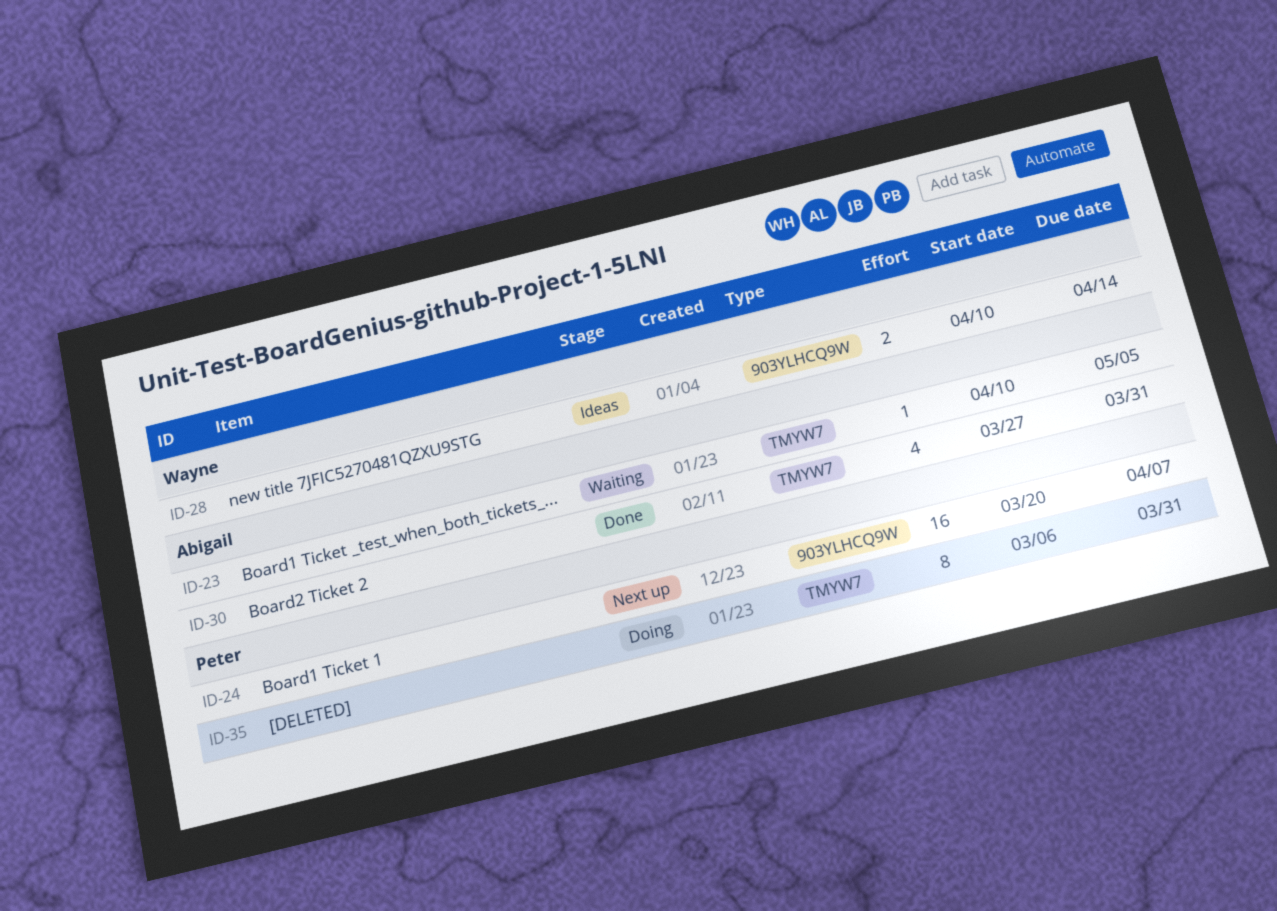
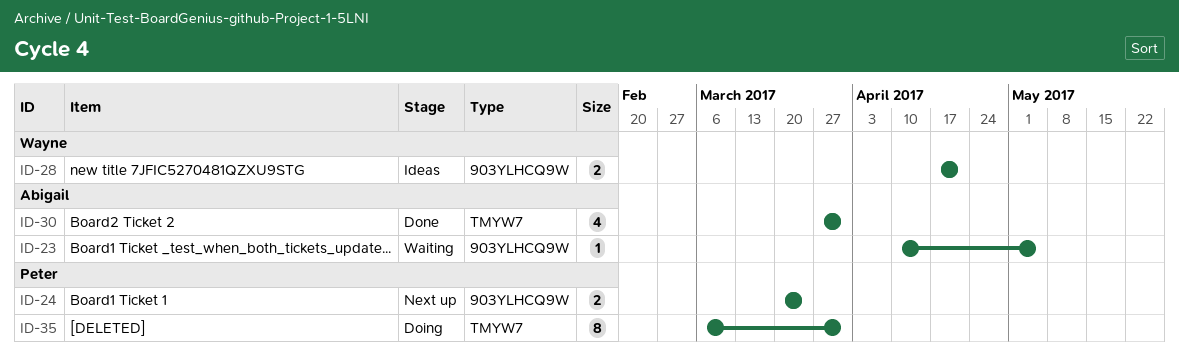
ID-23, label: TMYW7 -> 903YLHCQ9W
ID-24, estimate: 16 -> 2
ID-24, due: Apr 7 -> Mar 24
ID-28, start: Apr 10 -> Apr 17
ID-28, due: Apr 14 -> Apr 21

